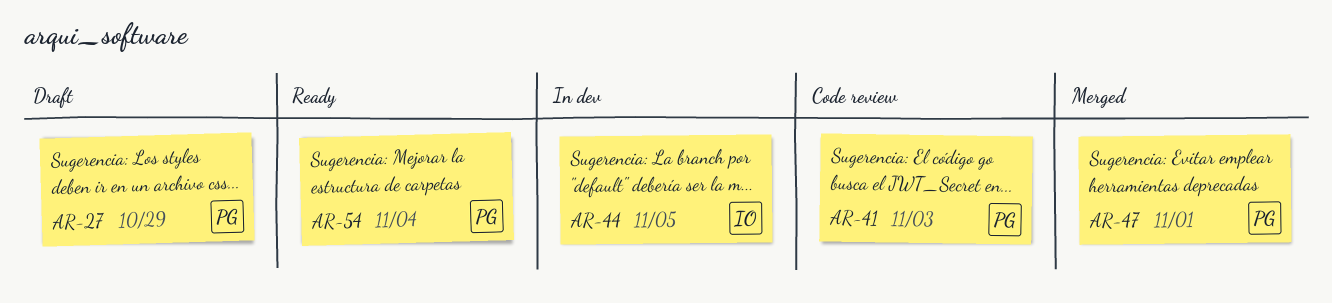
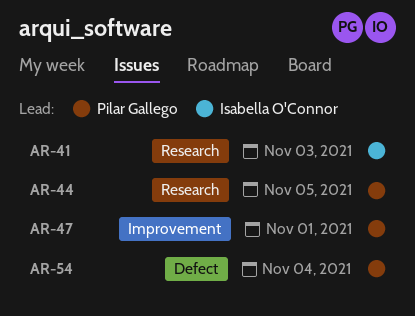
AR-27: present -> none
AR-41, owner: Pilar Gallego -> Isabella O'Connor
AR-44, owner: Isabella O'Connor -> Pilar Gallego

